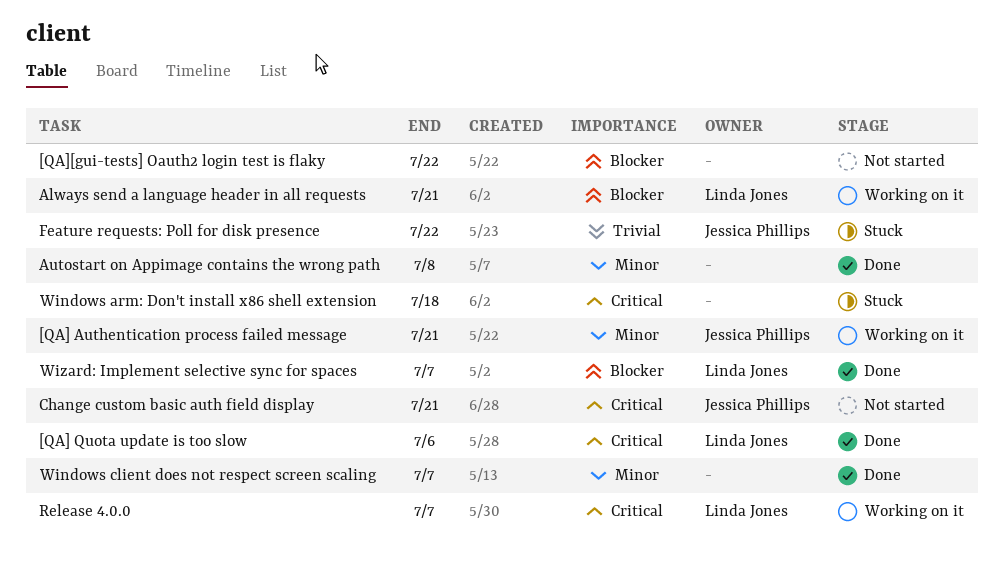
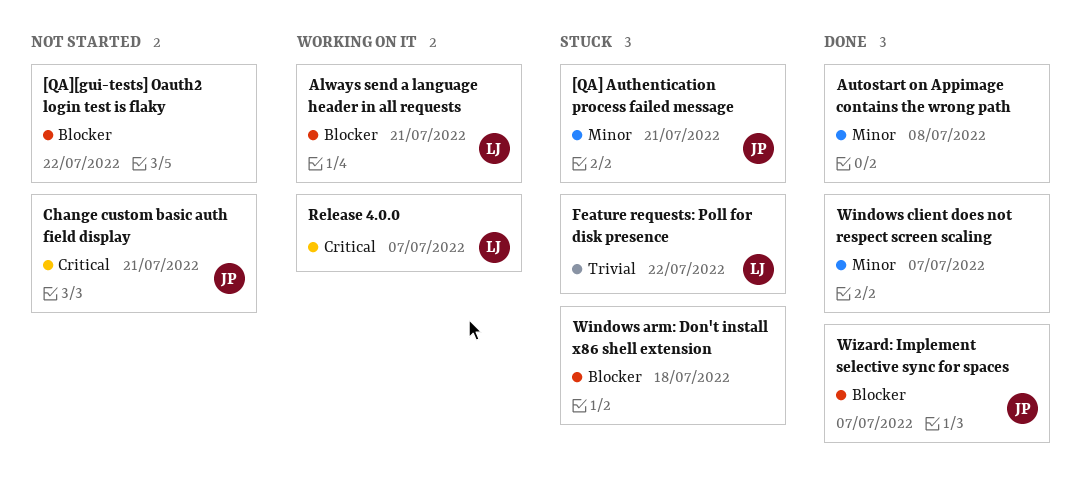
[QA] Authentication process failed message, status: Working on it -> Stuck
[QA] Quota update is too slow: present -> none
Feature requests: Poll for disk presence, owner: Jessica Phillips -> Linda Jones
Windows arm: Don't install x86 shell extension, priority: Critical -> Blocker
Wizard: Implement selective sync for spaces, owner: Linda Jones -> Jessica Phillips

